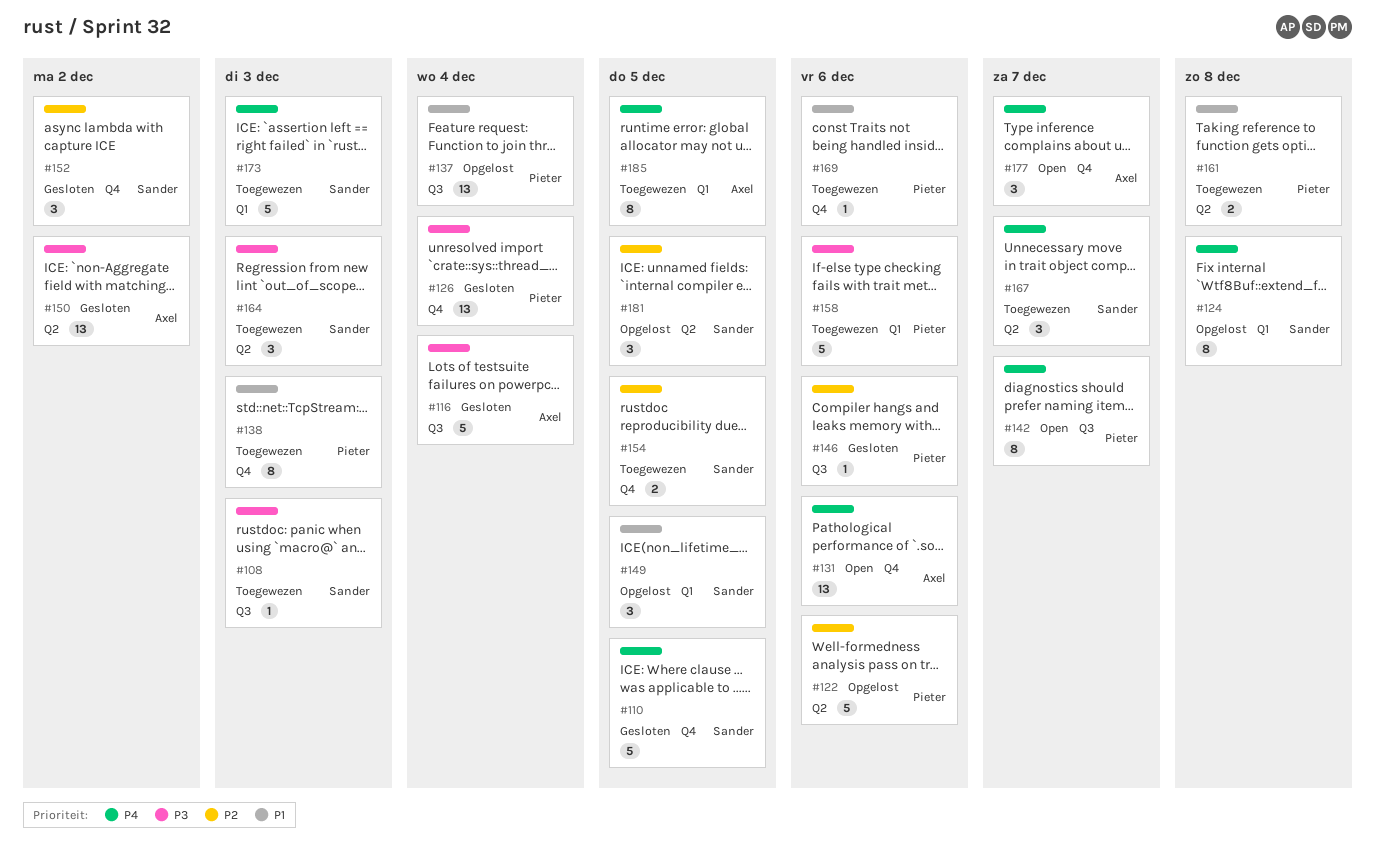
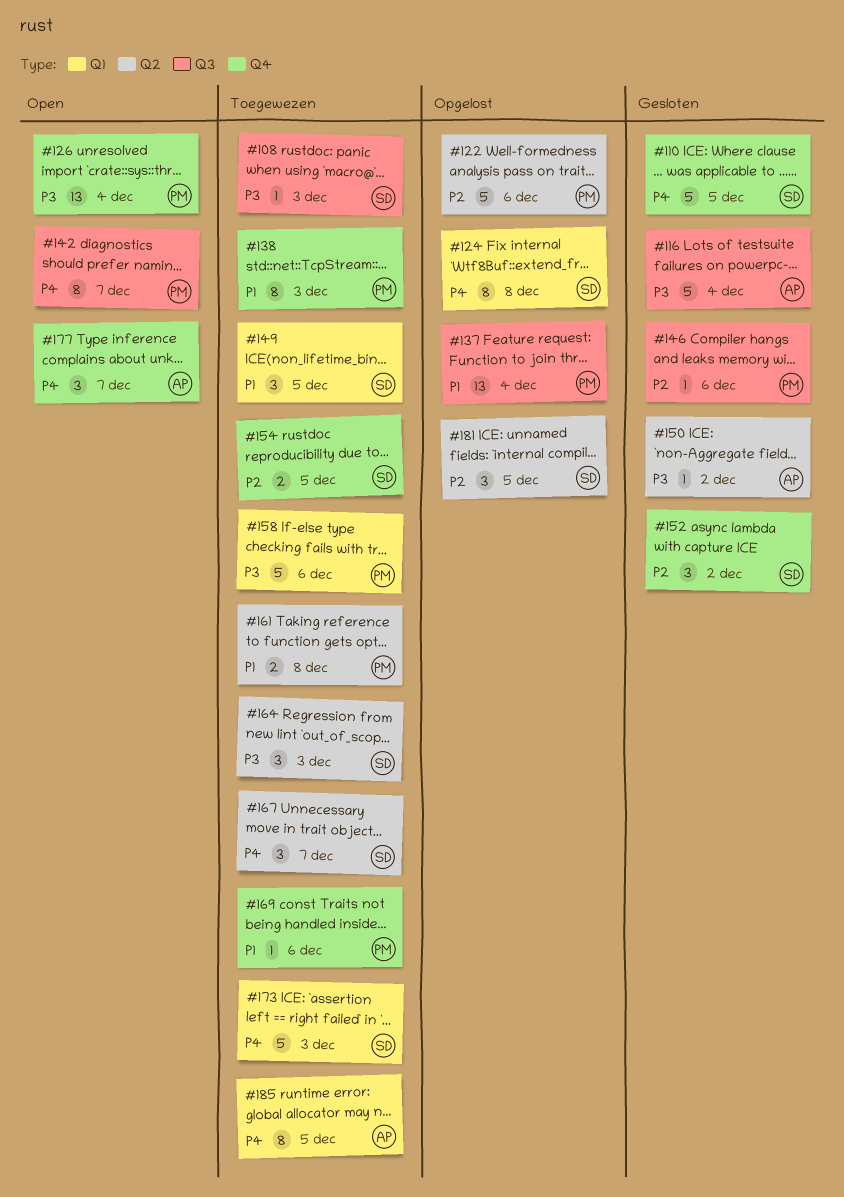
#126, status: Gesloten -> Open
#131: present -> none
#149, status: Opgelost -> Toegewezen
#150, estimate: 13 -> 1

